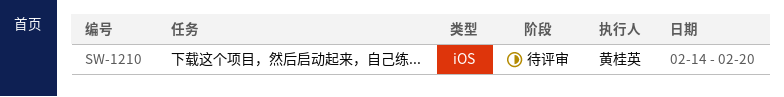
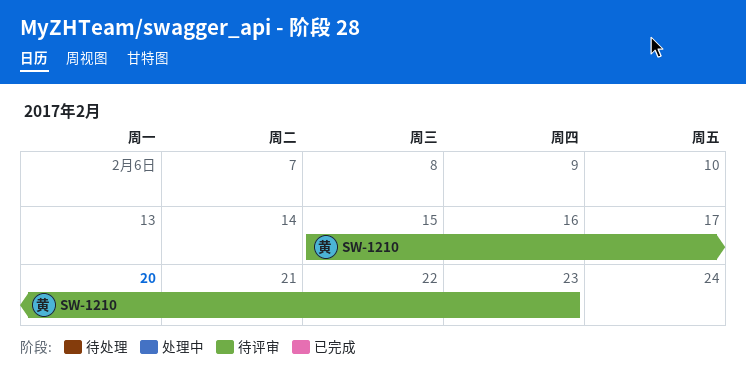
SW-1210, start: Feb 14 -> Feb 15
SW-1210, due: Feb 20 -> Feb 23

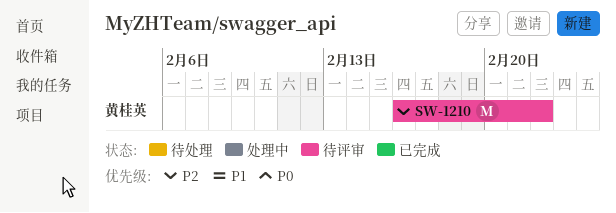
SW-1210, start: Feb 15 -> Feb 16
SW-1210, due: Feb 23 -> Feb 22

